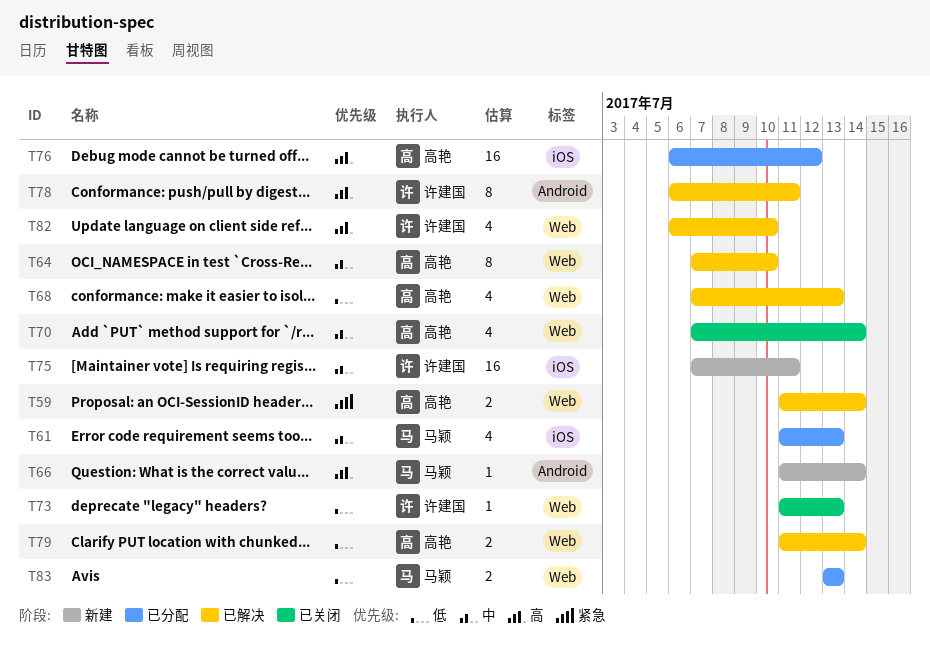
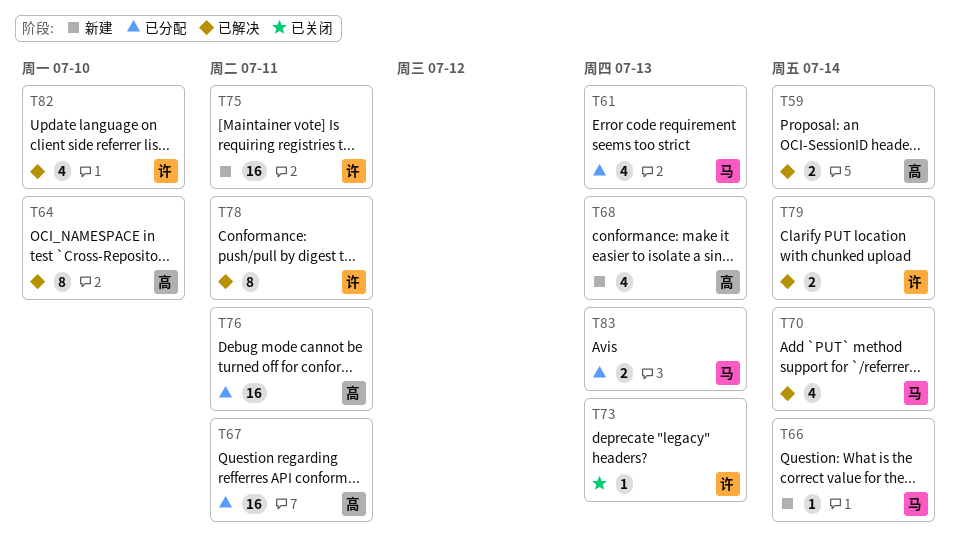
T67: none -> present
T68, status: 已解决 -> 新建
T70, status: 已关闭 -> 已解决
T70, owner: 高艳 -> 马颖
T76, due: Jul 12 -> Jul 11
T79, owner: 高艳 -> 许建国

